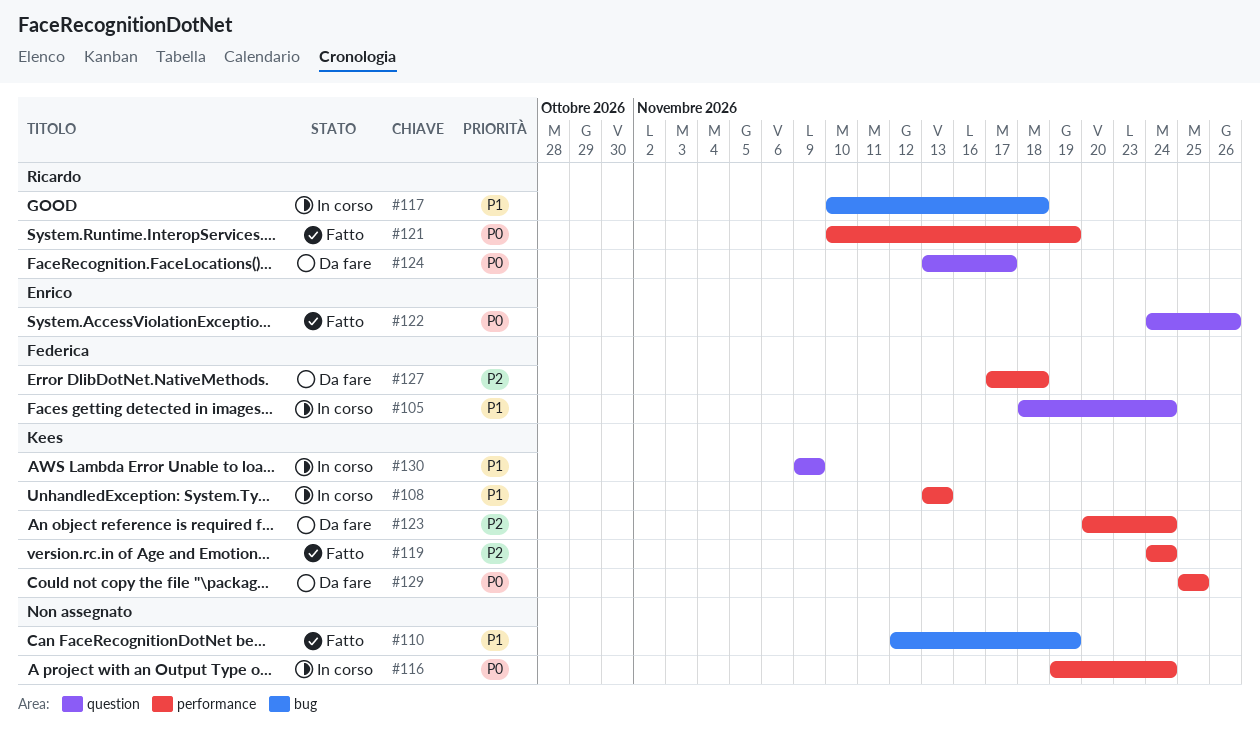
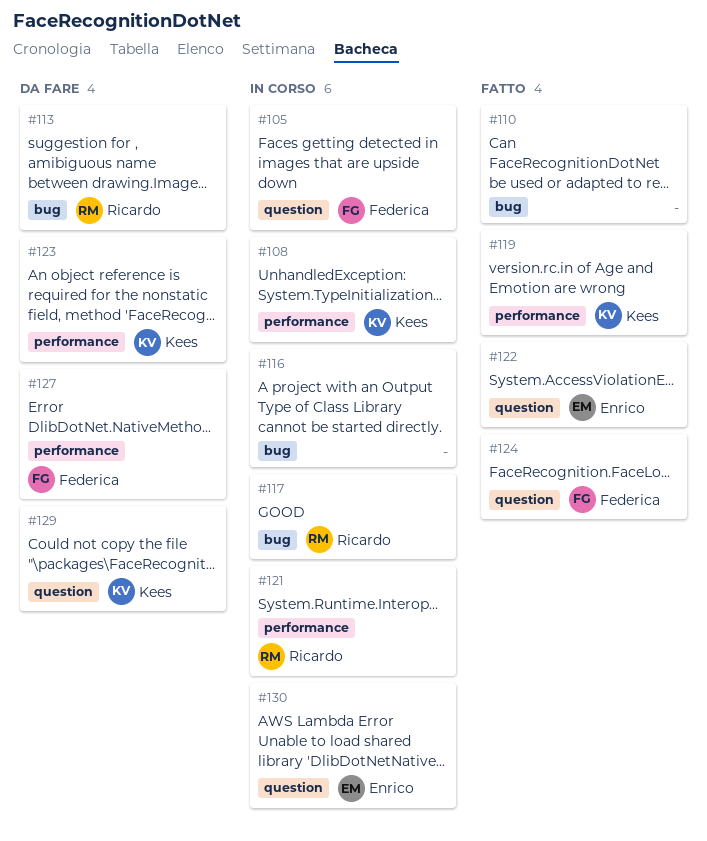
#113: none -> present
#116, label: performance -> bug
#121, status: Fatto -> In corso
#124, status: Da fare -> Fatto
#124, owner: Ricardo -> Federica
#129, label: performance -> question
#130, owner: Kees -> Enrico

